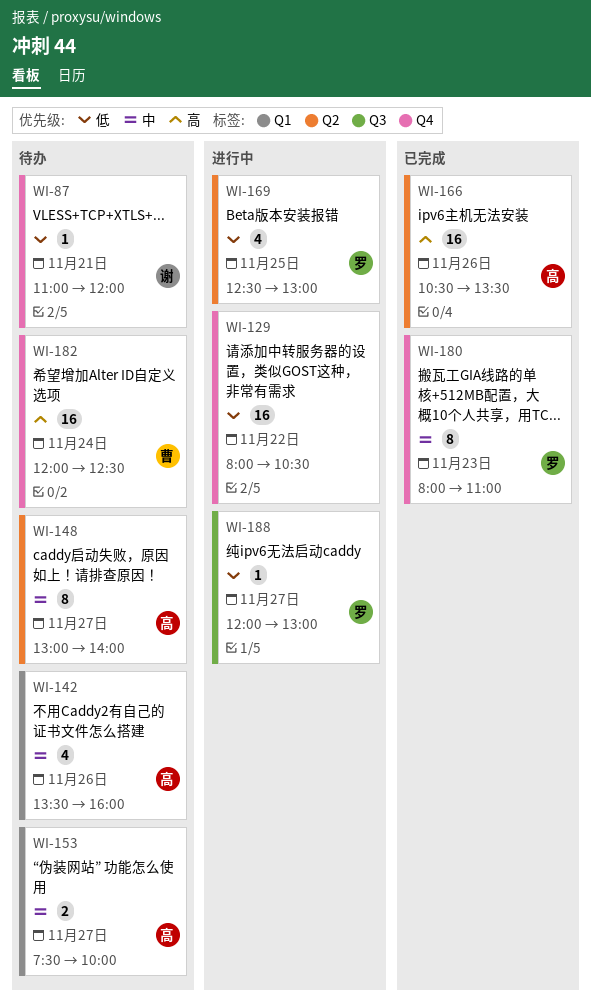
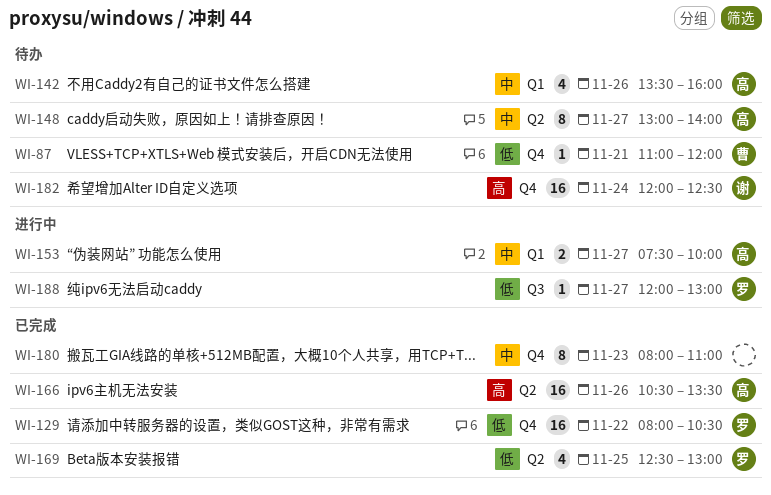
WI-87, owner: 谢 -> 曹
WI-129, status: 进行中 -> 已完成
WI-129, owner: none -> 罗
WI-153, status: 待办 -> 进行中
WI-169, status: 进行中 -> 已完成
WI-180, owner: 罗 -> none
WI-182, owner: 曹 -> 谢

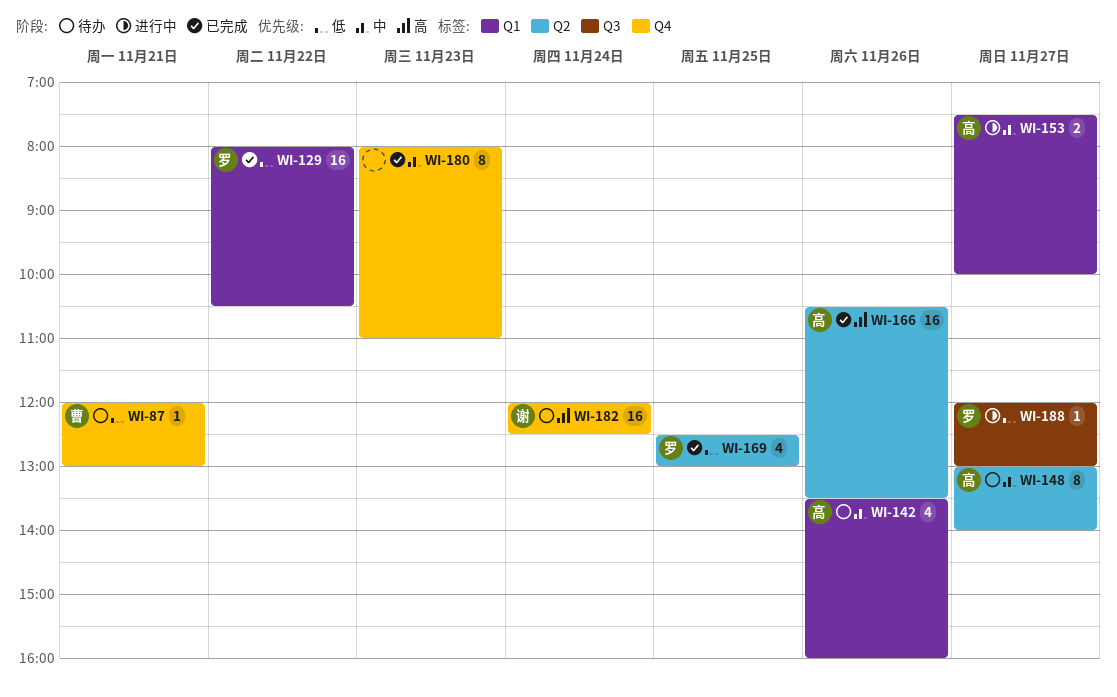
WI-87, begins: 11:00 -> 12:00
WI-87, ends: 12:00 -> 13:00
WI-129, label: Q4 -> Q1

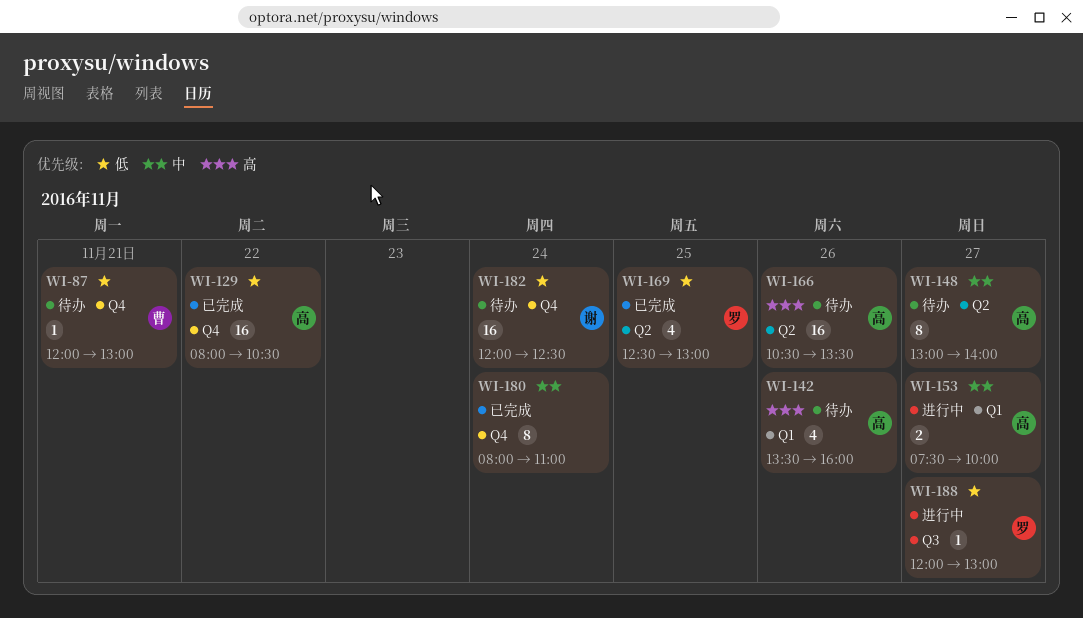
WI-129, owner: 罗 -> 高
WI-129, label: Q1 -> Q4
WI-142, priority: 中 -> 高
WI-166, status: 已完成 -> 待办
WI-180, day: Nov 23 -> Nov 24
WI-182, priority: 高 -> 低

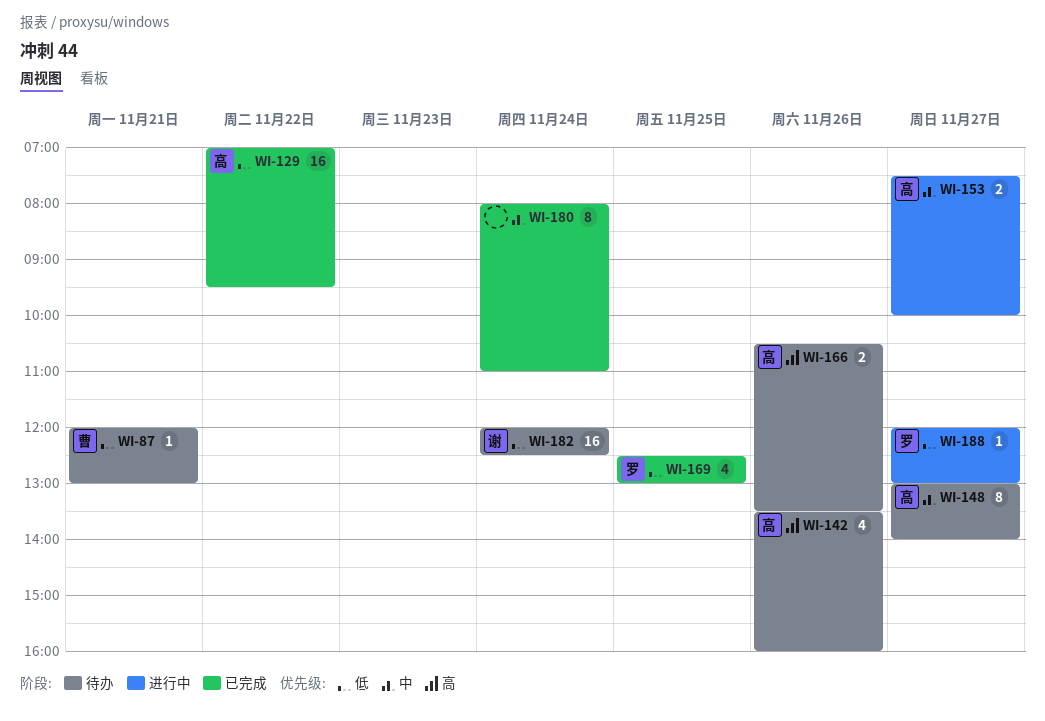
WI-129, begins: 08:00 -> 07:00
WI-129, ends: 10:30 -> 09:30
WI-166, estimate: 16 -> 2

